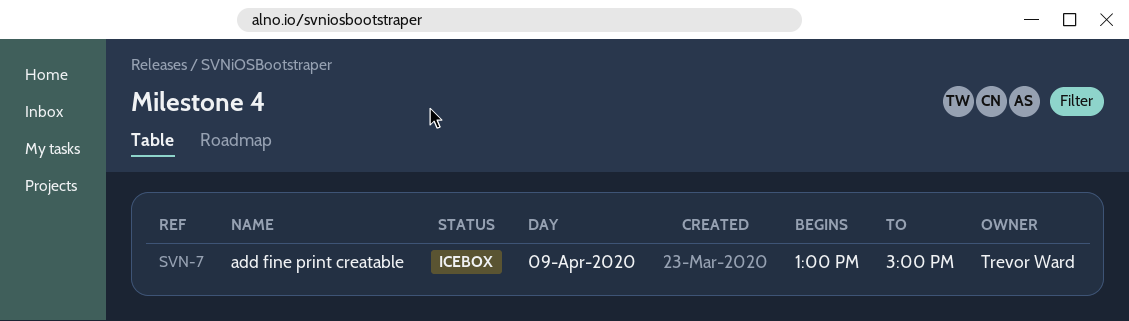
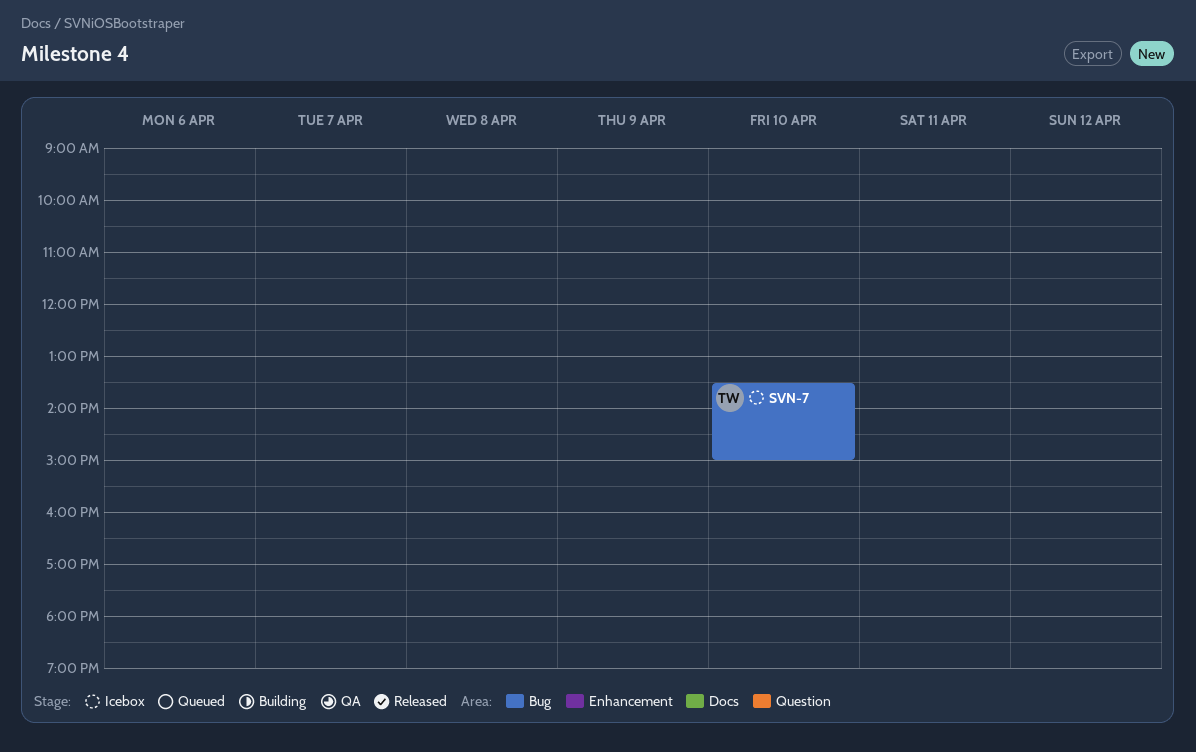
SVN-7, day: Apr 9 -> Apr 10
SVN-7, begins: 13:00 -> 13:30

